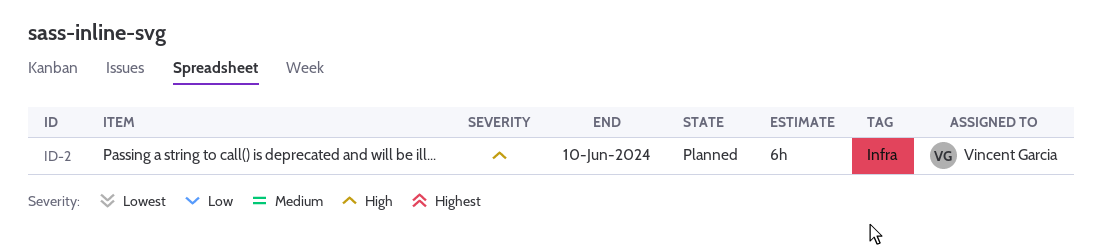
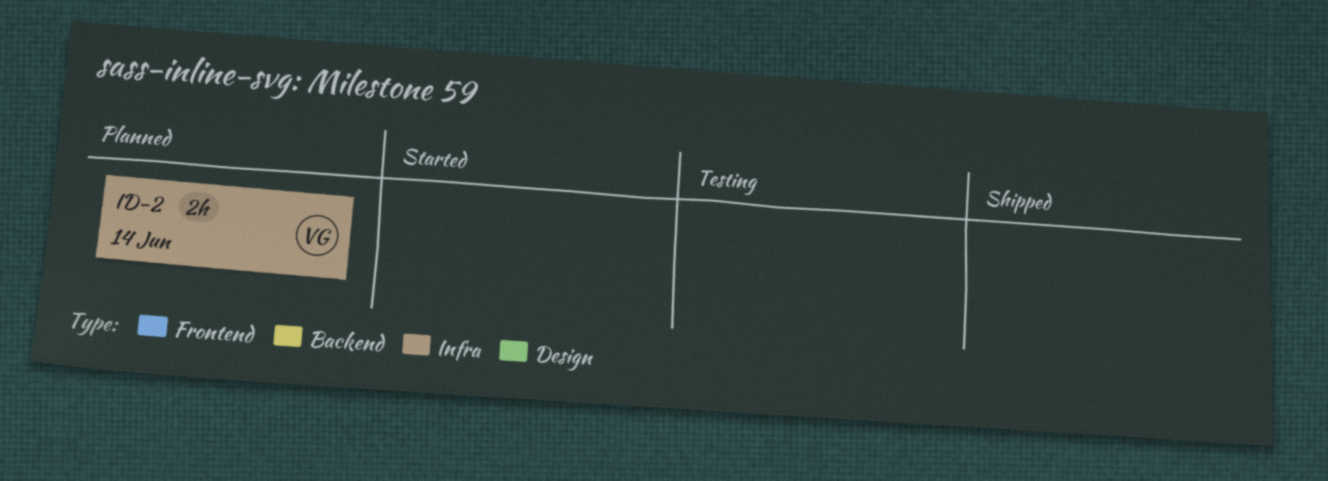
ID-2, estimate: 6h -> 2h
ID-2, due: Jun 10 -> Jun 14

